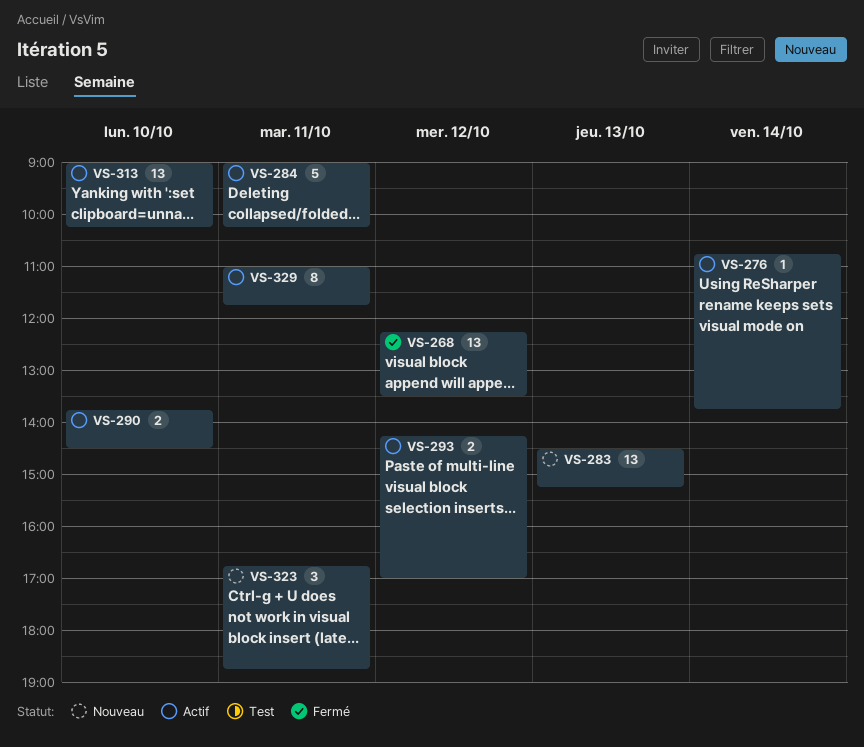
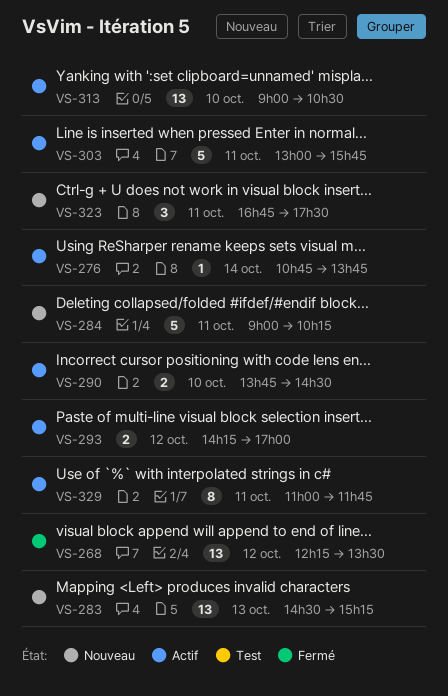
VS-284, status: Actif -> Nouveau
VS-303: none -> present
VS-313, ends: 10:15 -> 10:30
VS-323, ends: 18:45 -> 17:30

